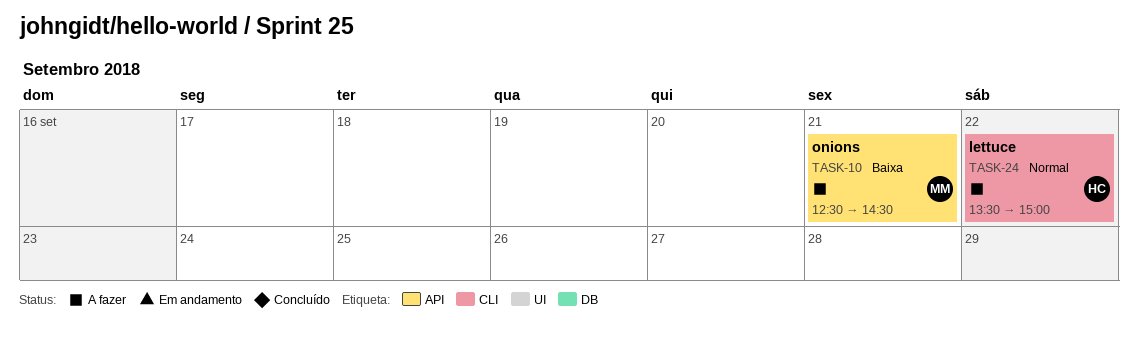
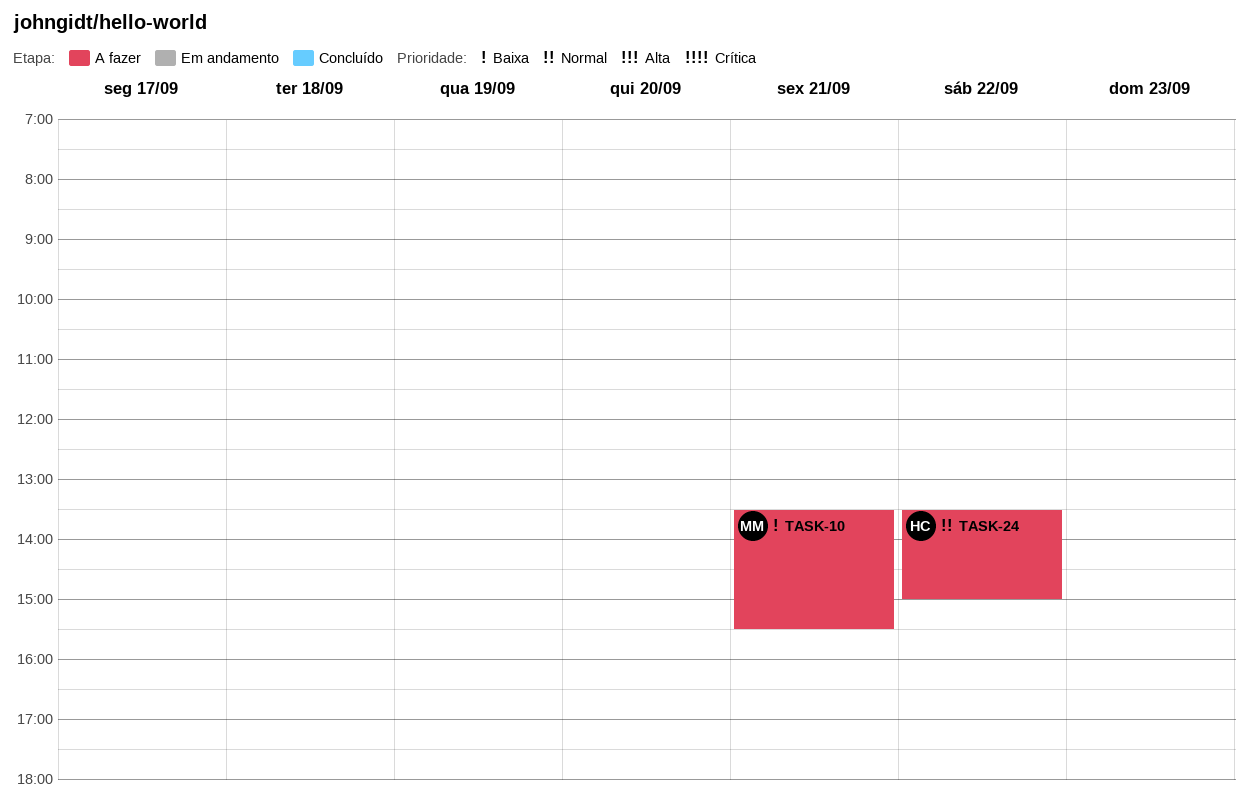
TASK-10, begins: 12:30 -> 13:30
TASK-10, ends: 14:30 -> 15:30

